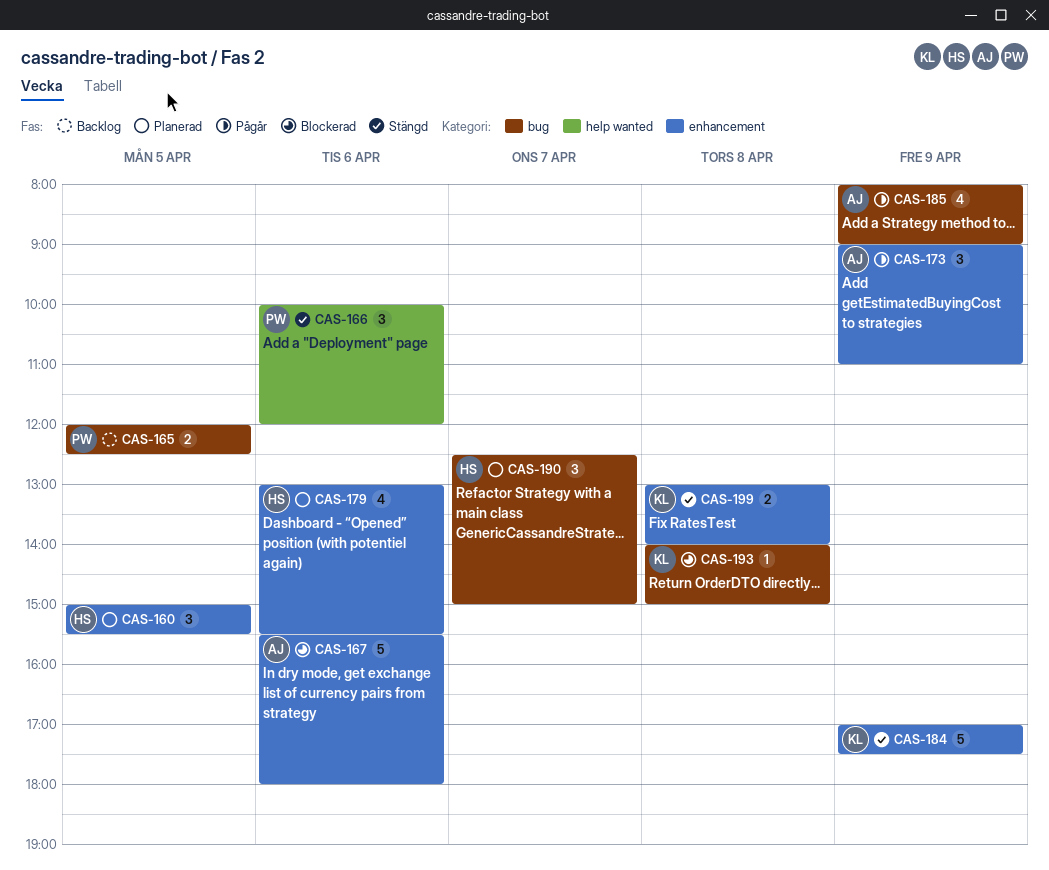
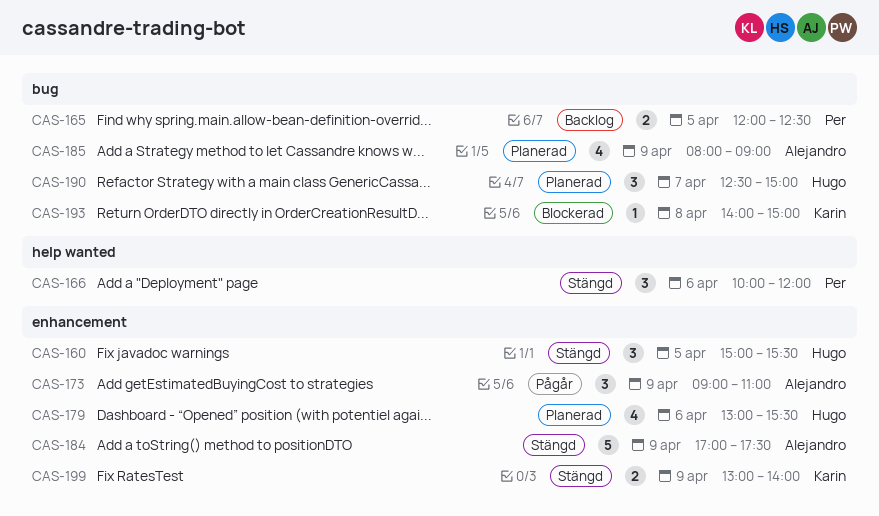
CAS-160, status: Planerad -> Stängd
CAS-167: present -> none
CAS-184, owner: Karin -> Alejandro
CAS-185, status: Pågår -> Planerad
CAS-199, day: Apr 8 -> Apr 9

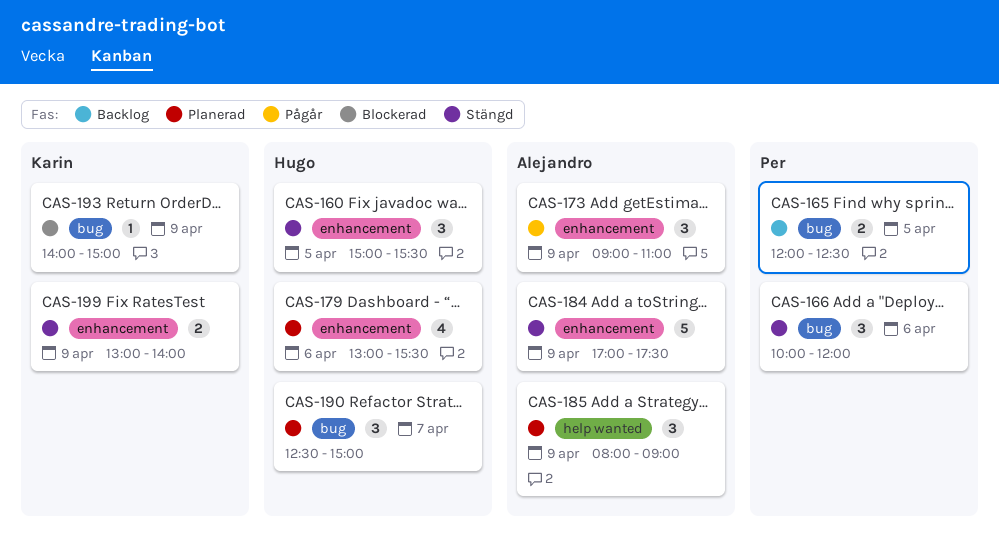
CAS-166, label: help wanted -> bug
CAS-185, label: bug -> help wanted
CAS-185, estimate: 4 -> 3
CAS-193, day: Apr 8 -> Apr 9

